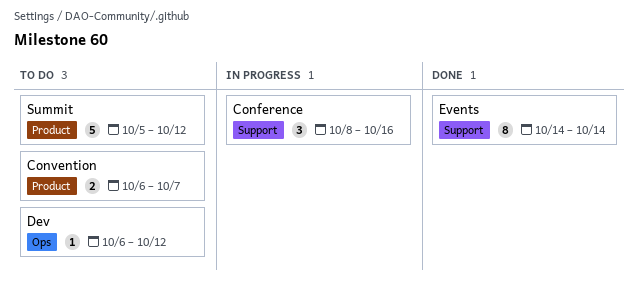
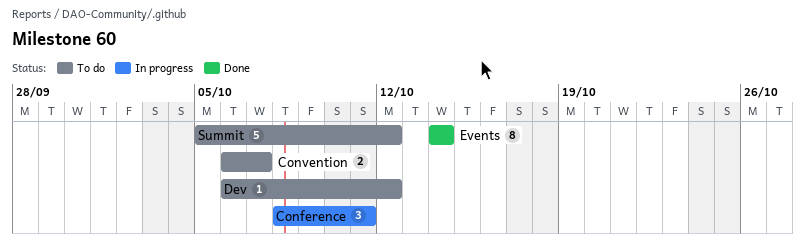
Conference, due: Oct 16 -> Oct 11

